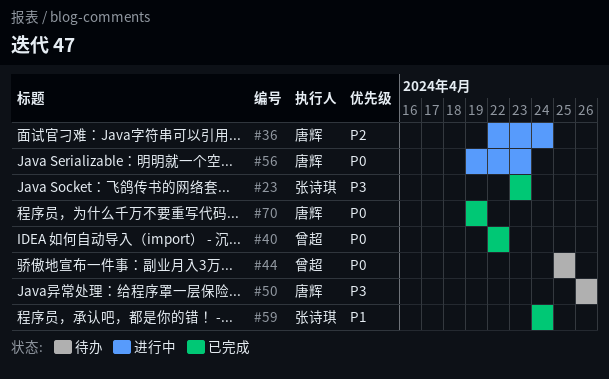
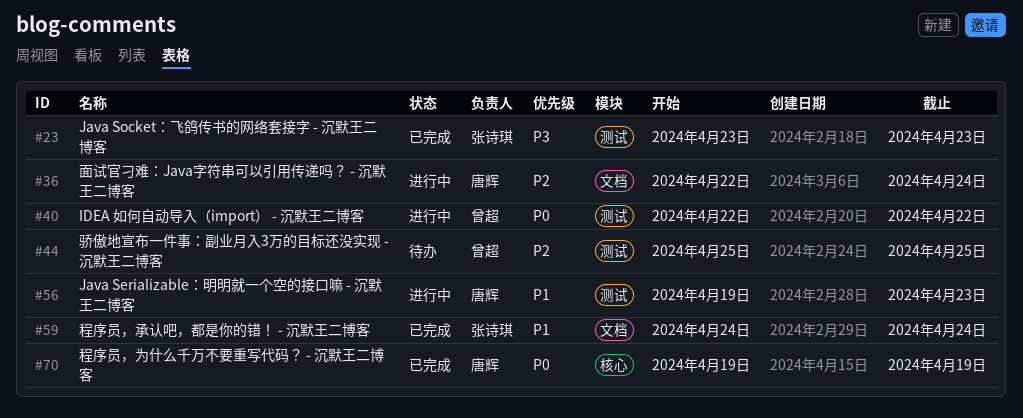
#40, status: 已完成 -> 进行中
#44, priority: P0 -> P2
#50: present -> none
#56, priority: P0 -> P1

